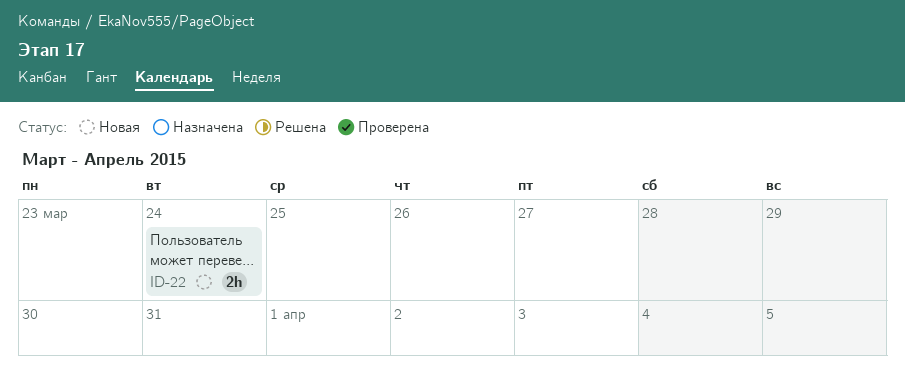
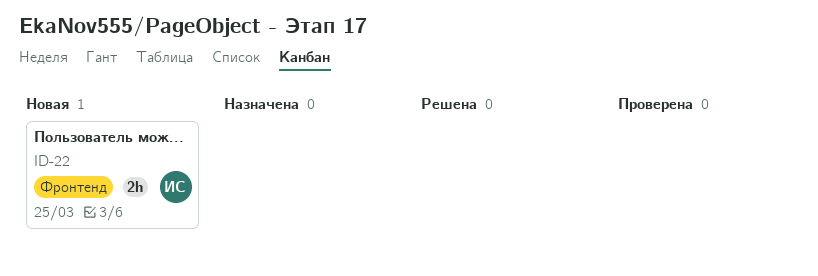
ID-22, due: Mar 24 -> Mar 25

